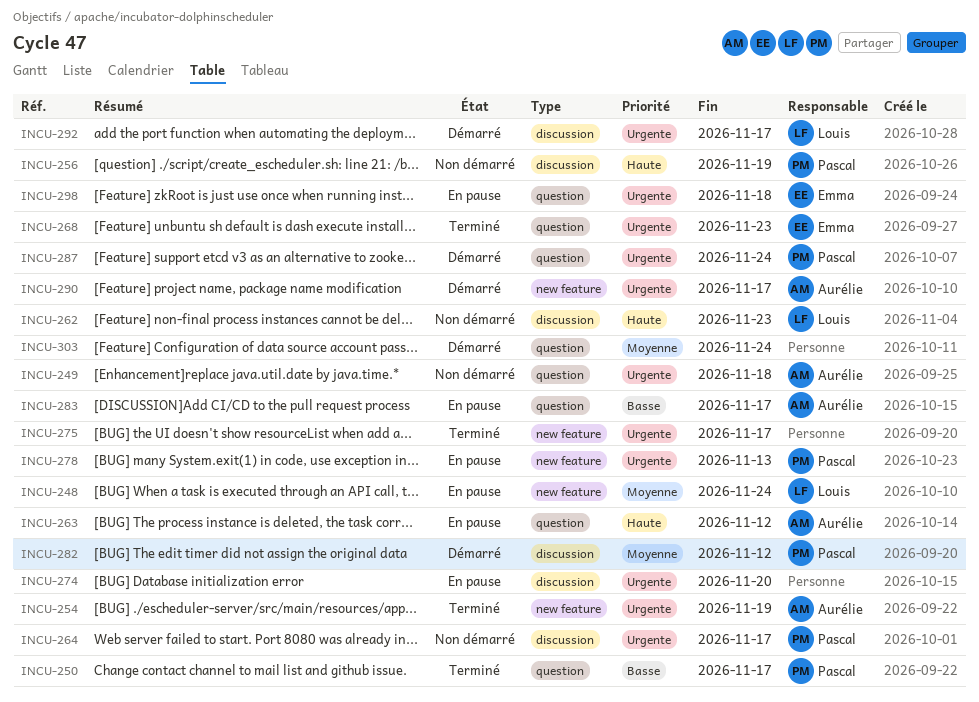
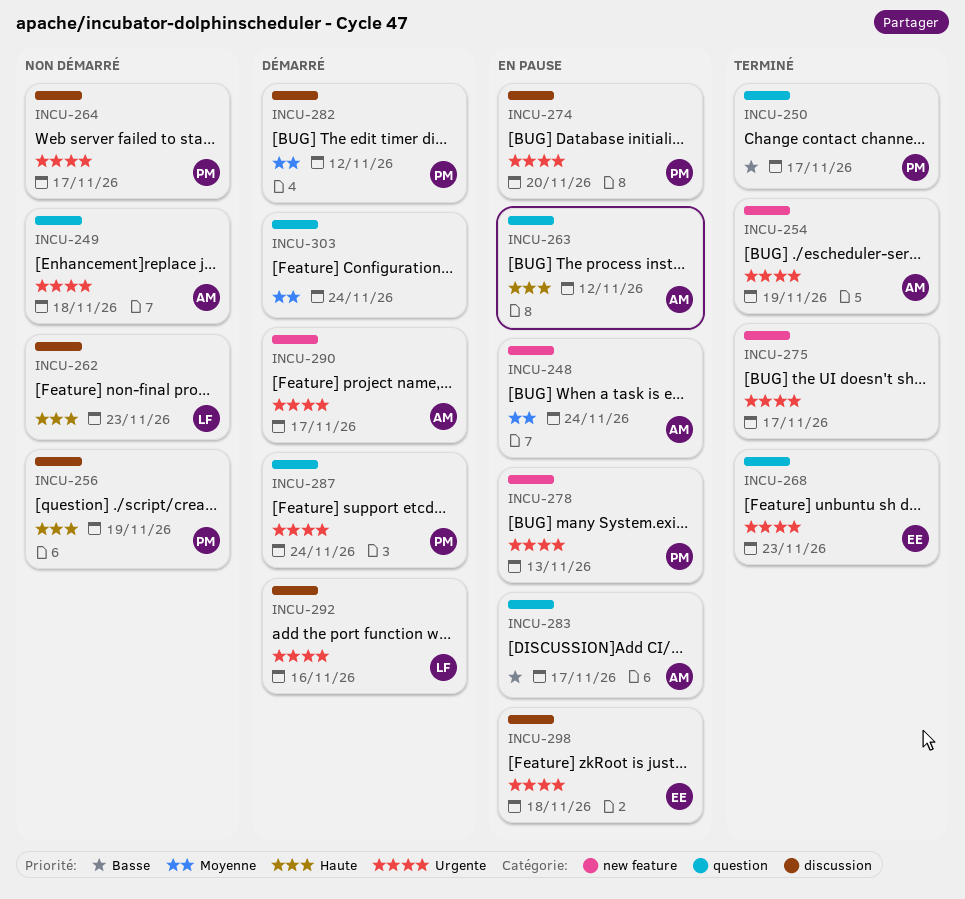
INCU-248, owner: Louis -> Aurélie
INCU-274, owner: none -> Pascal
INCU-292, due: Nov 17 -> Nov 16
INCU-298, label: question -> discussion

